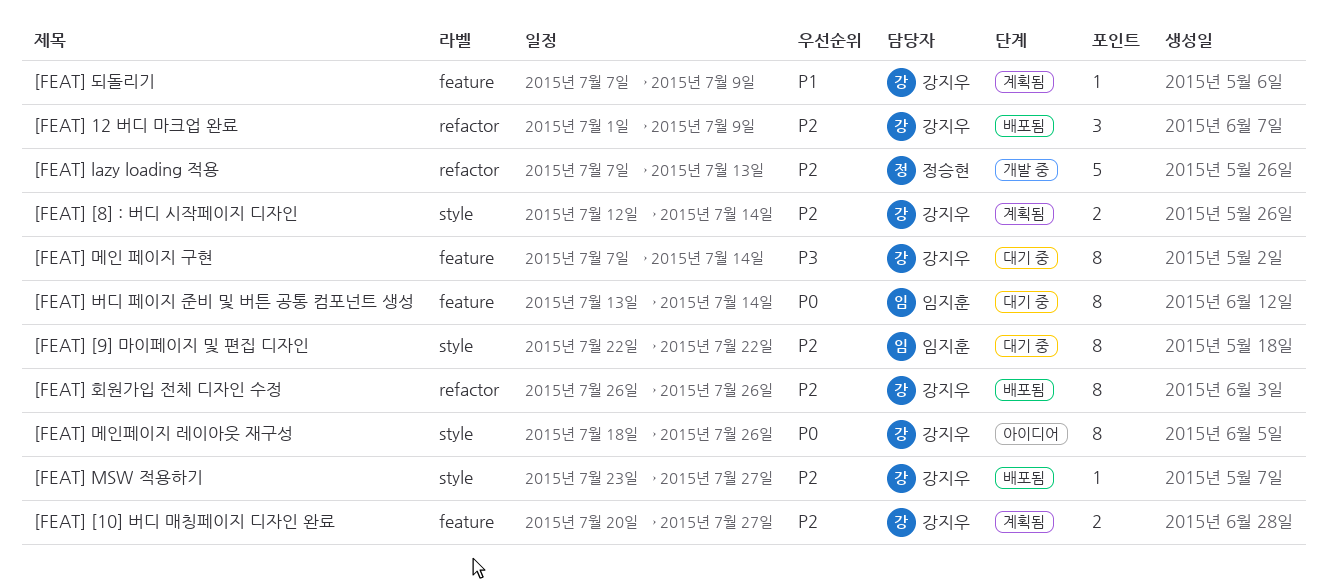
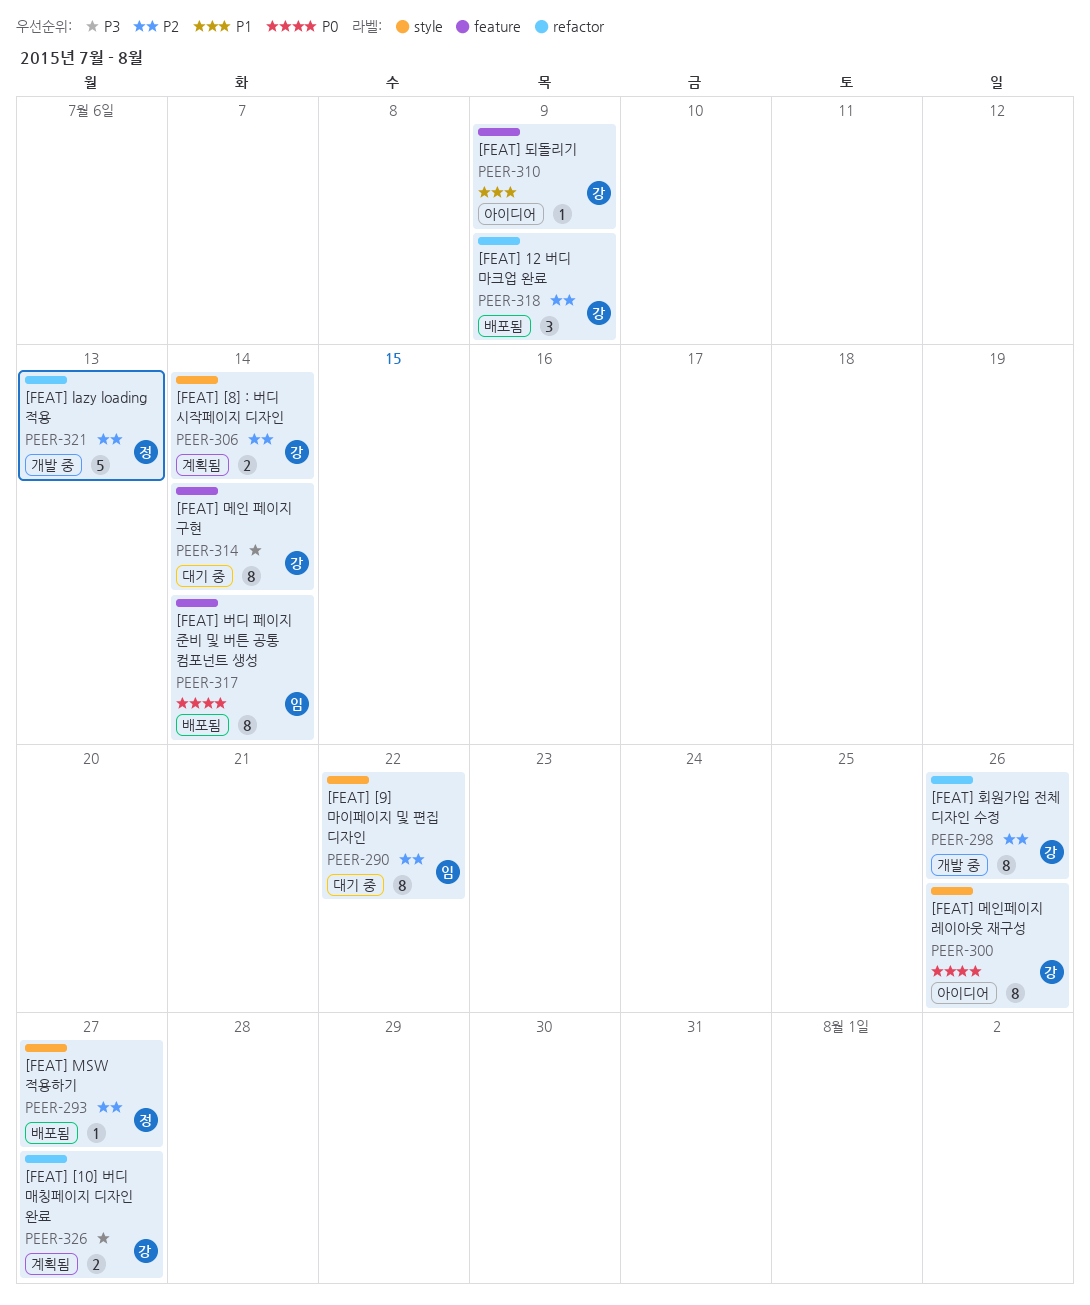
[FEAT] [10] 버디 매칭페이지 디자인 완료, priority: P2 -> P3
[FEAT] [10] 버디 매칭페이지 디자인 완료, label: feature -> refactor
[FEAT] MSW 적용하기, owner: 강지우 -> 정승현
[FEAT] 되돌리기, status: 계획됨 -> 아이디어
[FEAT] 버디 페이지 준비 및 버튼 공통 컴포넌트 생성, status: 대기 중 -> 배포됨
[FEAT] 회원가입 전체 디자인 수정, status: 배포됨 -> 개발 중

